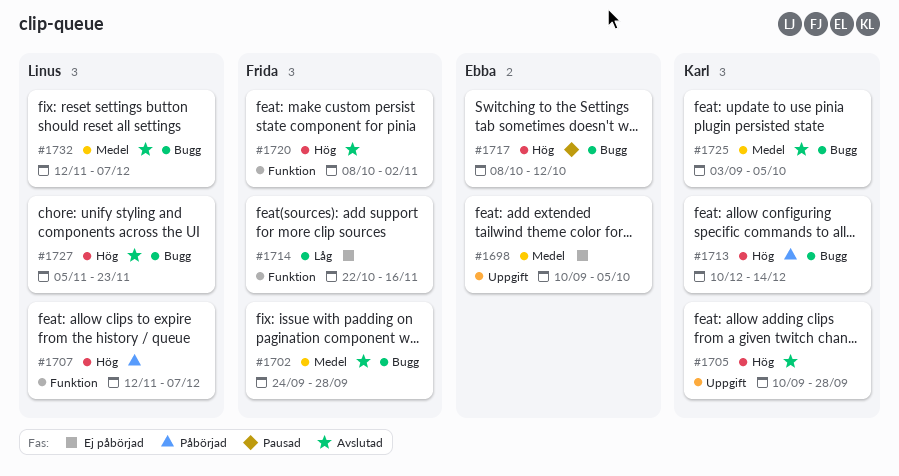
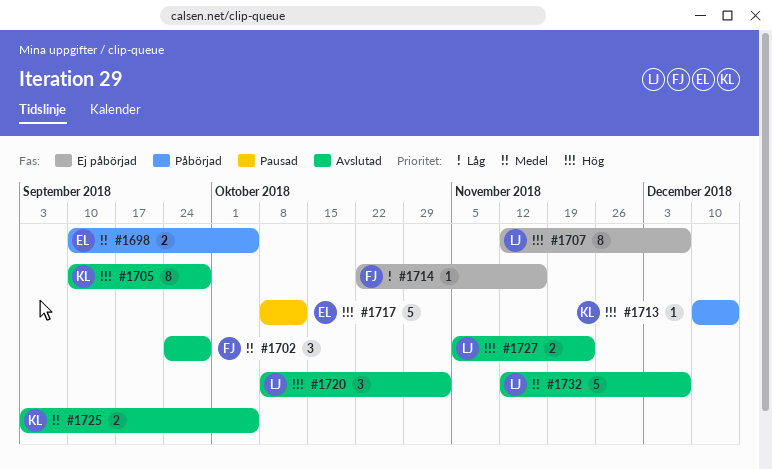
#1698, status: Ej påbörjad -> Påbörjad
#1707, status: Påbörjad -> Ej påbörjad
#1720, owner: Frida -> Linus

